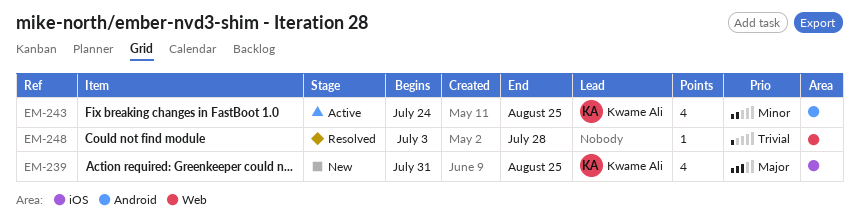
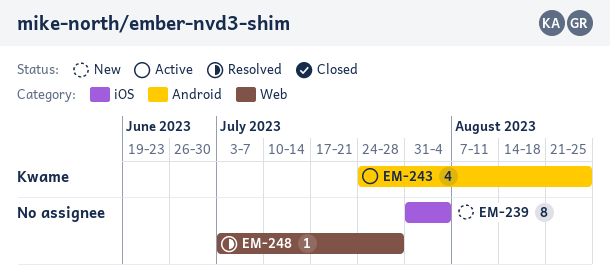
EM-239, owner: Kwame Ali -> none
EM-239, estimate: 4 -> 8
EM-239, due: Aug 25 -> Aug 4

